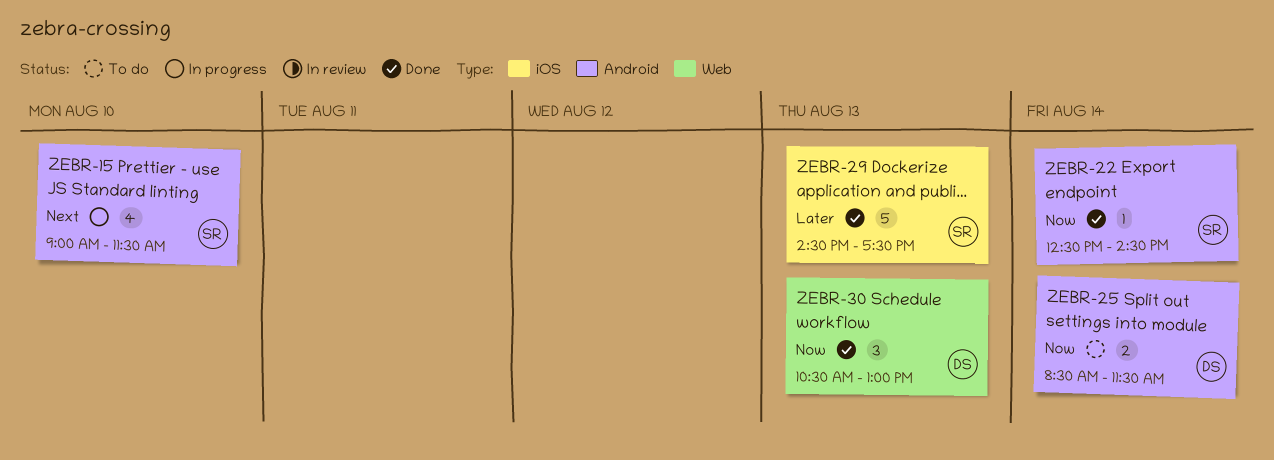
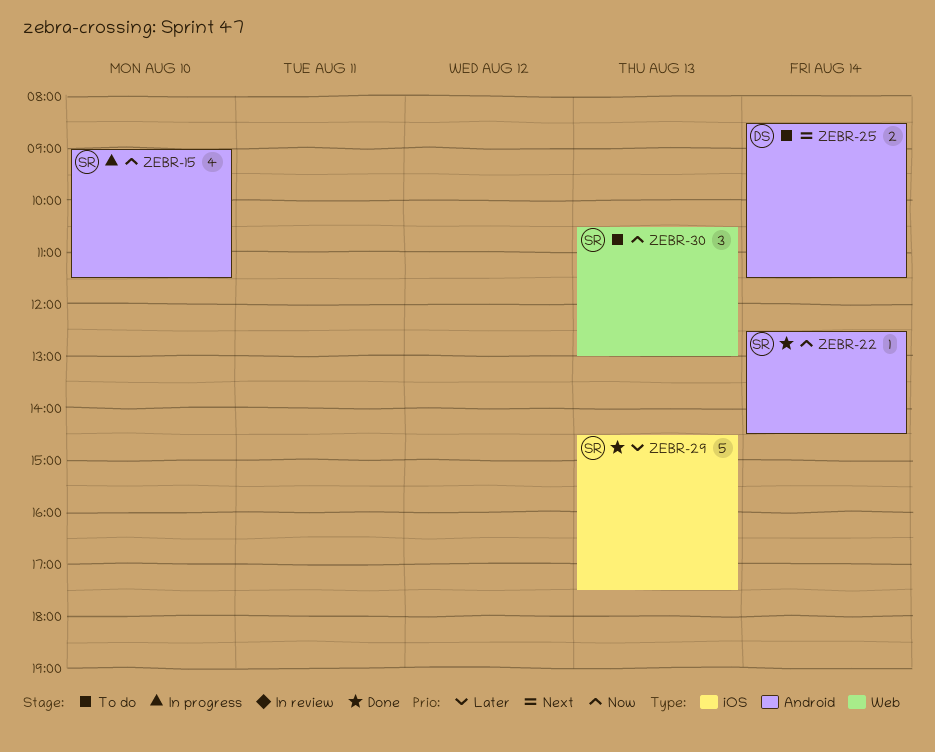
ZEBR-15, priority: Next -> Now
ZEBR-25, priority: Now -> Next
ZEBR-30, status: Done -> To do
ZEBR-30, owner: DS -> SR

